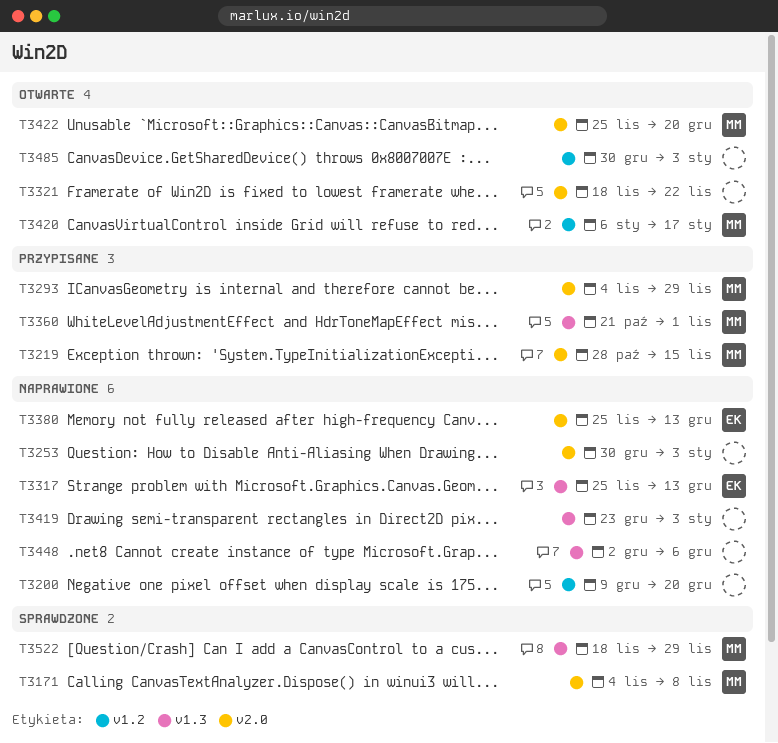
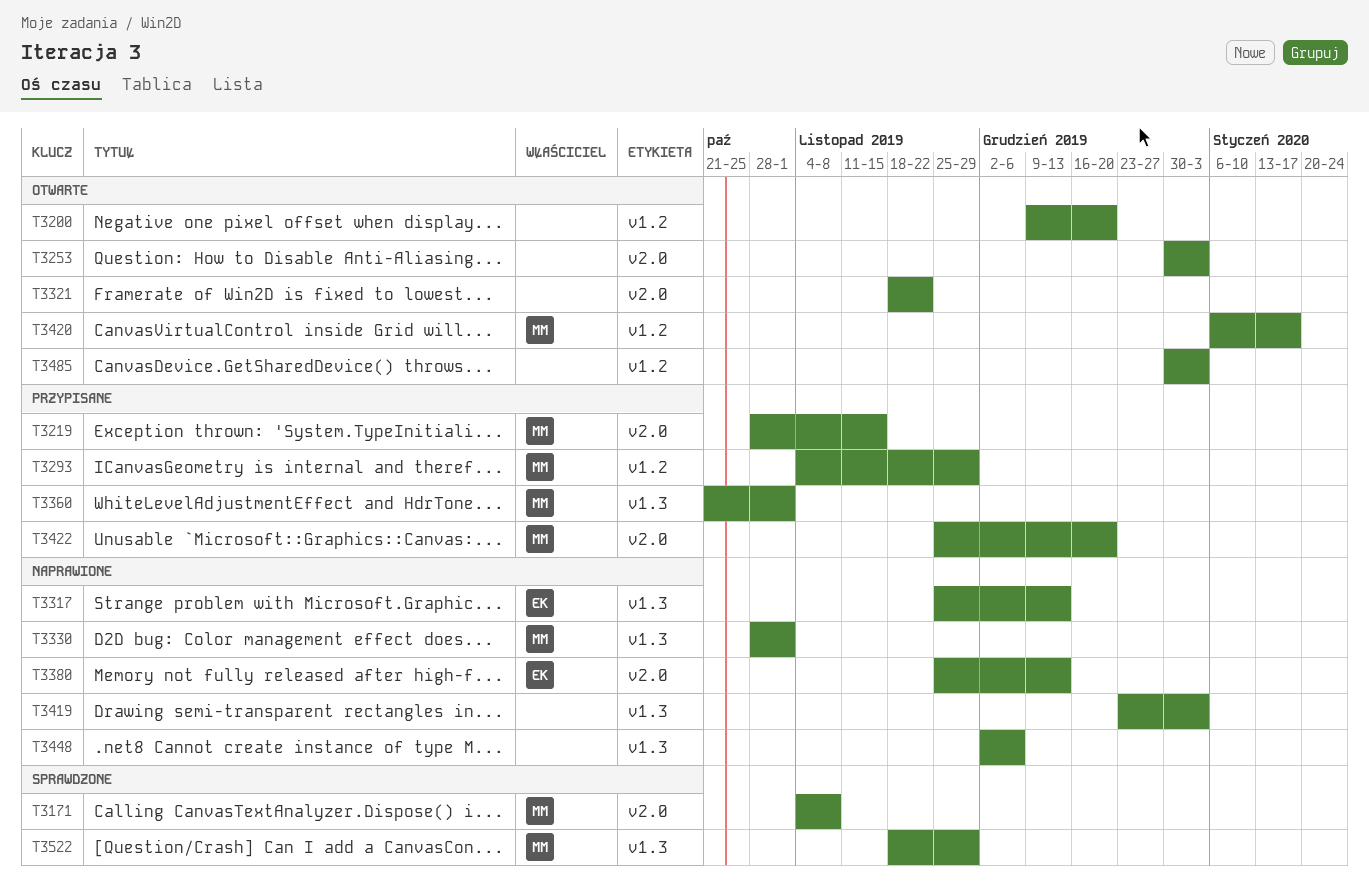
T3200, status: Naprawione -> Otwarte
T3253, status: Naprawione -> Otwarte
T3293, label: v2.0 -> v1.2
T3330: none -> present
T3422, status: Otwarte -> Przypisane

